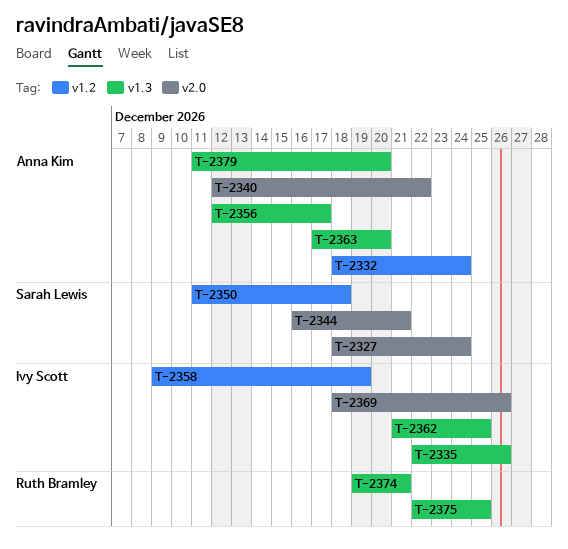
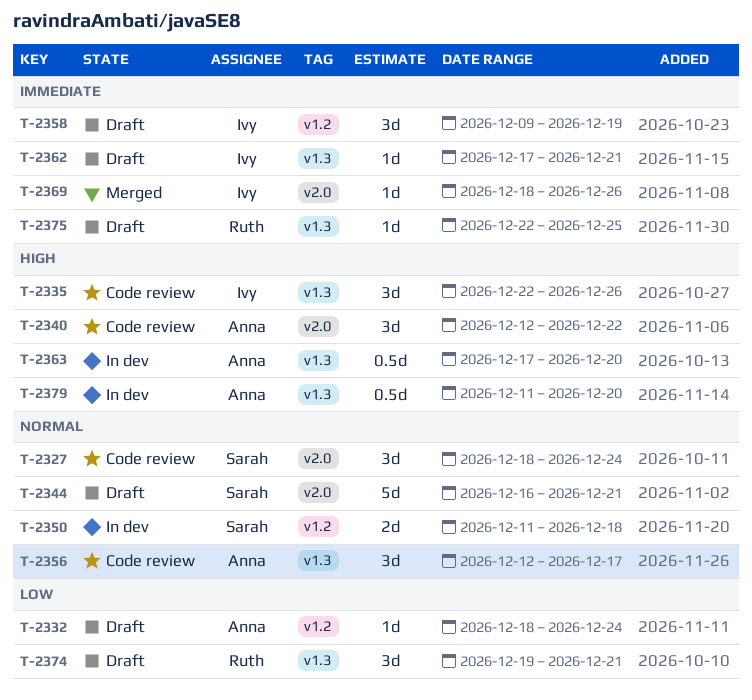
T-2362, start: Dec 21 -> Dec 17
T-2362, due: Dec 25 -> Dec 21

